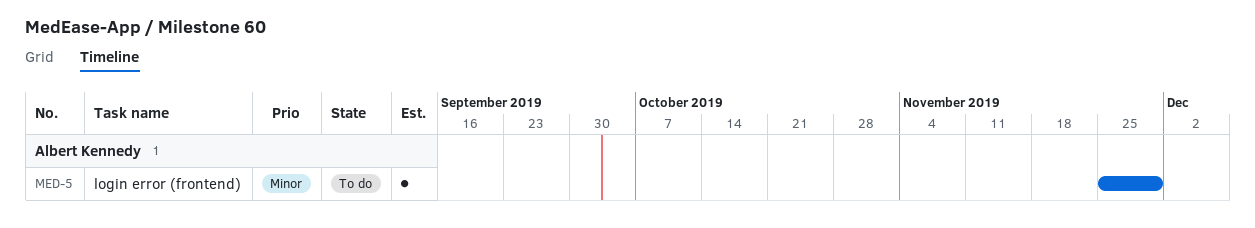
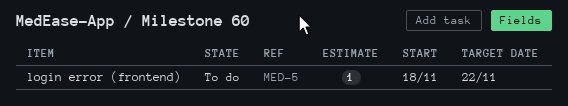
MED-5, start: Nov 25 -> Nov 18
MED-5, due: Nov 29 -> Nov 22

